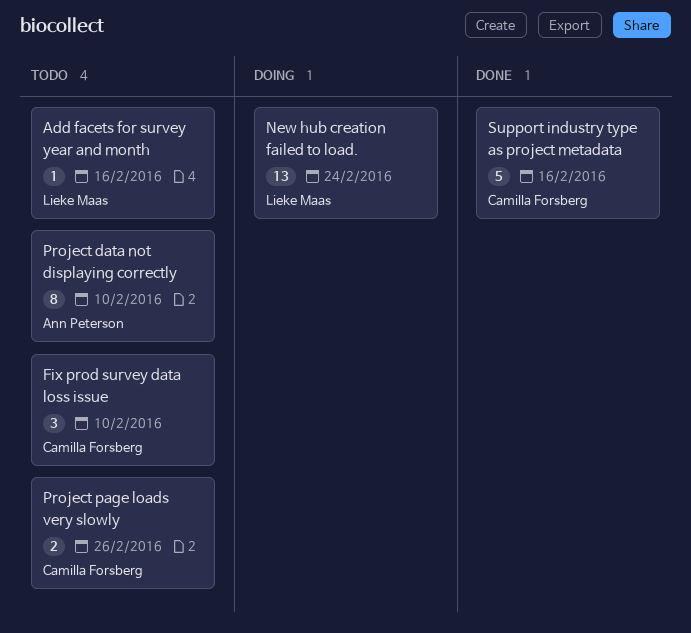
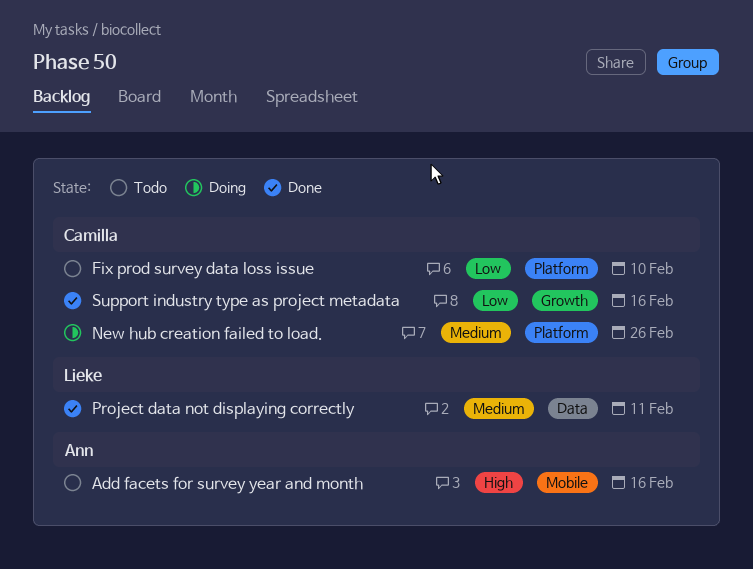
Add facets for survey year and month, owner: Lieke Maas -> Ann Peterson
New hub creation failed to load., owner: Lieke Maas -> Camilla Forsberg
New hub creation failed to load., due: Feb 24 -> Feb 26
Project data not displaying correctly, status: Todo -> Done
Project data not displaying correctly, owner: Ann Peterson -> Lieke Maas
Project data not displaying correctly, due: Feb 10 -> Feb 11
Project page loads very slowly: present -> none

